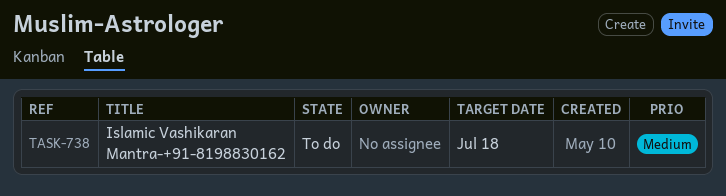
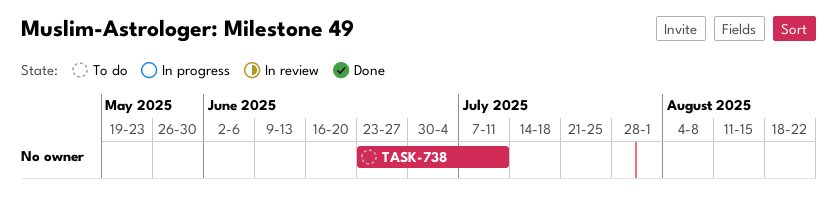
TASK-738, due: Jul 18 -> Jul 11

